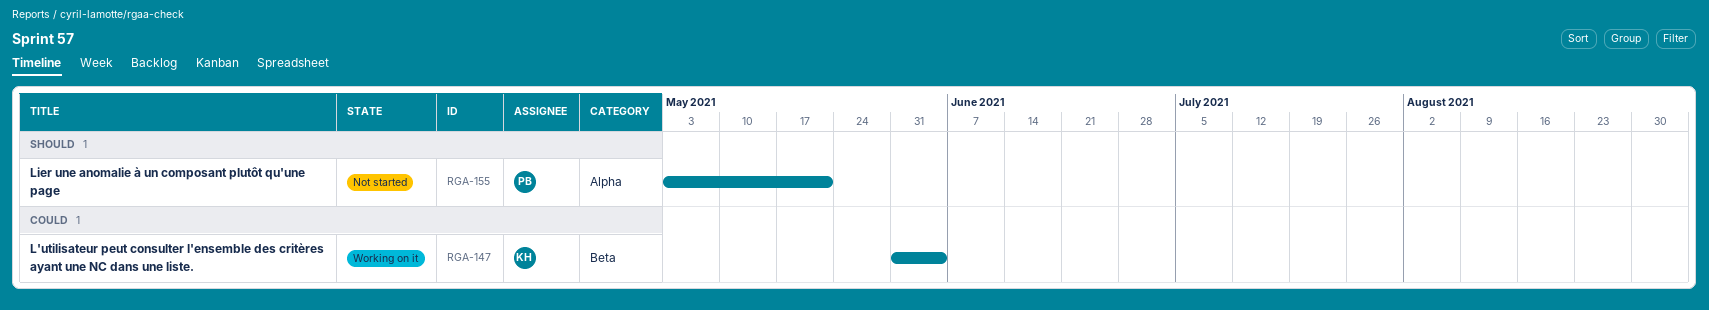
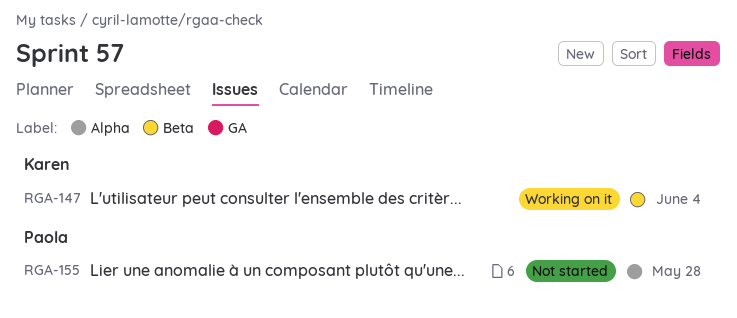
RGA-155, due: May 21 -> May 28

